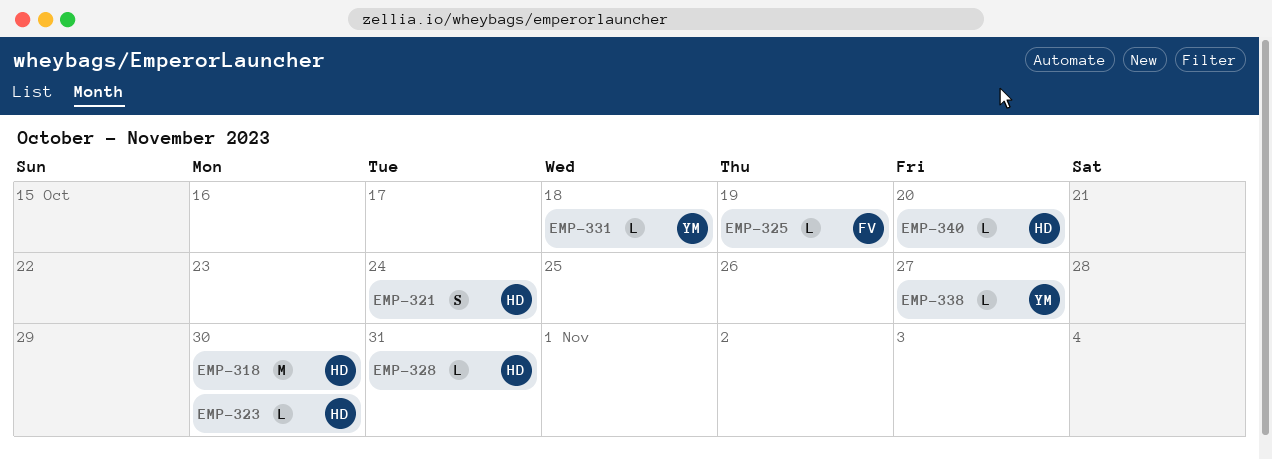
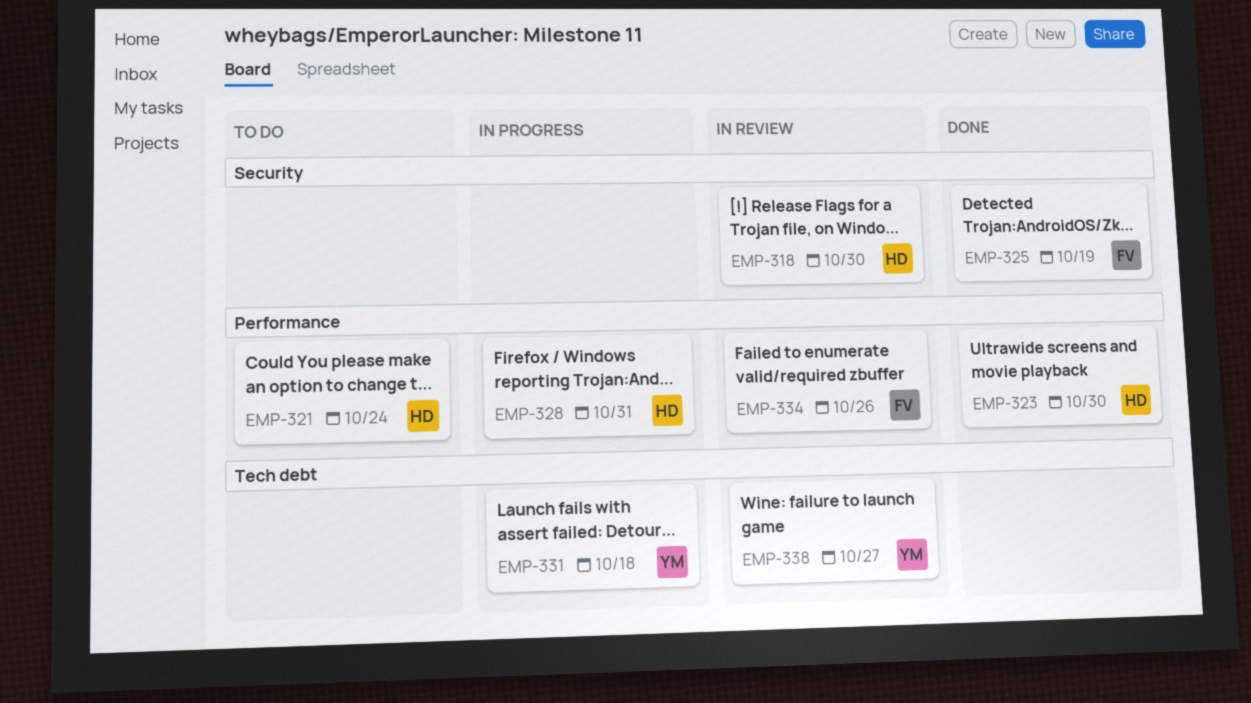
EMP-334: none -> present
EMP-340: present -> none

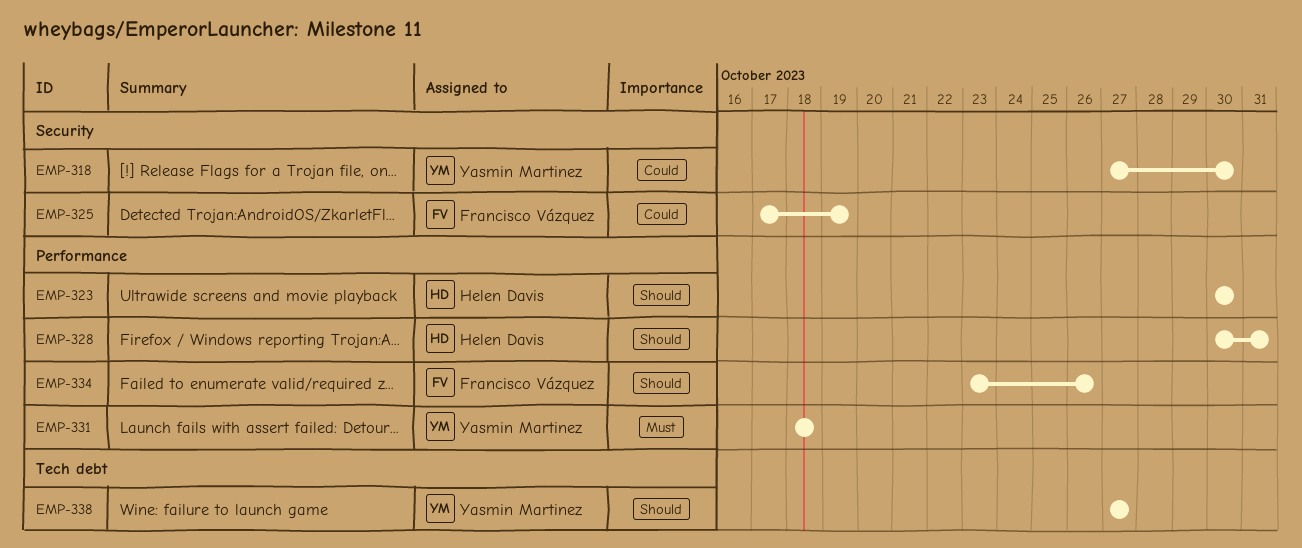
EMP-318, owner: Helen Davis -> Yasmin Martinez
EMP-321: present -> none
EMP-331, label: Tech debt -> Performance

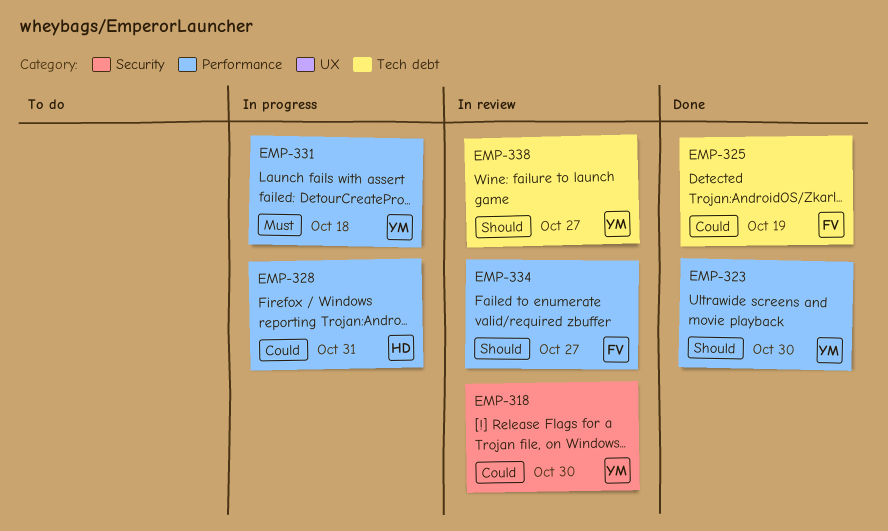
EMP-323, owner: Helen Davis -> Yasmin Martinez
EMP-325, label: Security -> Tech debt
EMP-328, priority: Should -> Could
EMP-334, due: Oct 26 -> Oct 27

